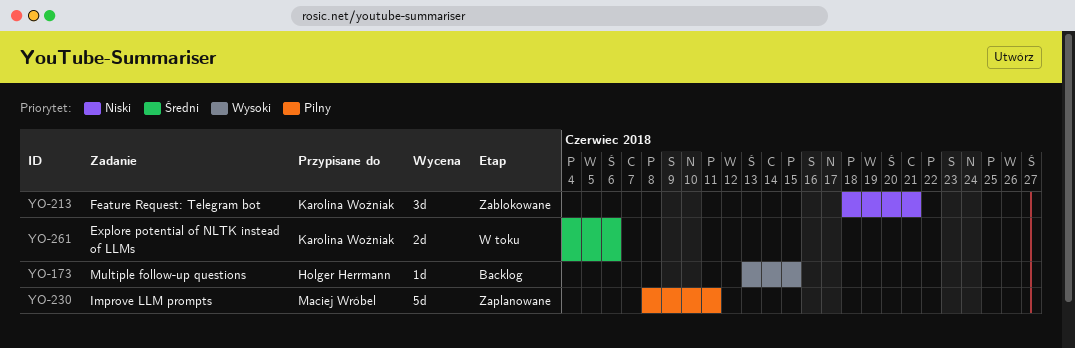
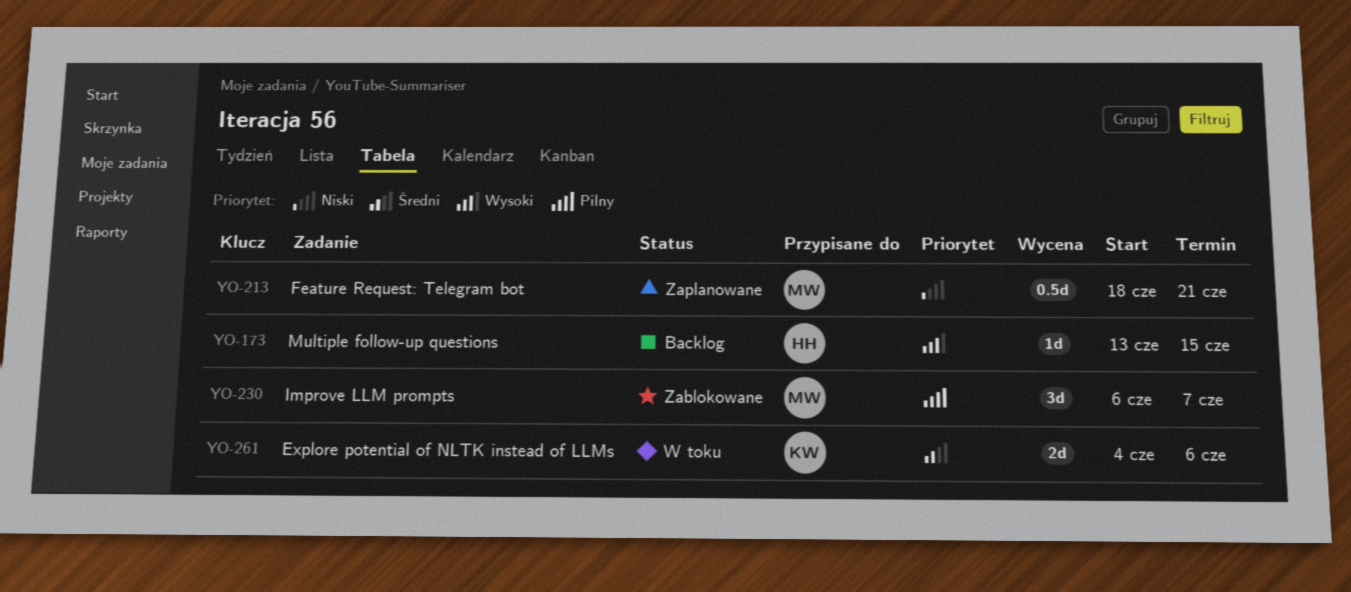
YO-213, status: Zablokowane -> Zaplanowane
YO-213, owner: Karolina Woźniak -> Maciej Wróbel
YO-213, estimate: 3d -> 0.5d
YO-230, status: Zaplanowane -> Zablokowane
YO-230, estimate: 5d -> 3d
YO-230, start: Jun 8 -> Jun 6
YO-230, due: Jun 11 -> Jun 7

